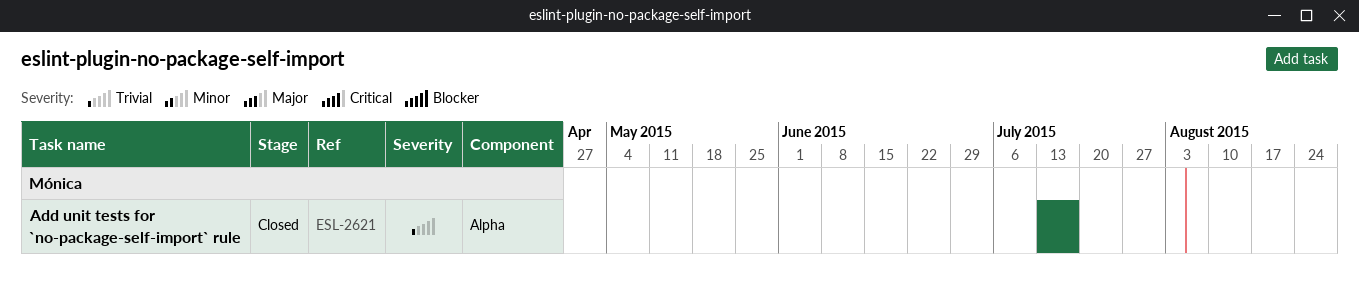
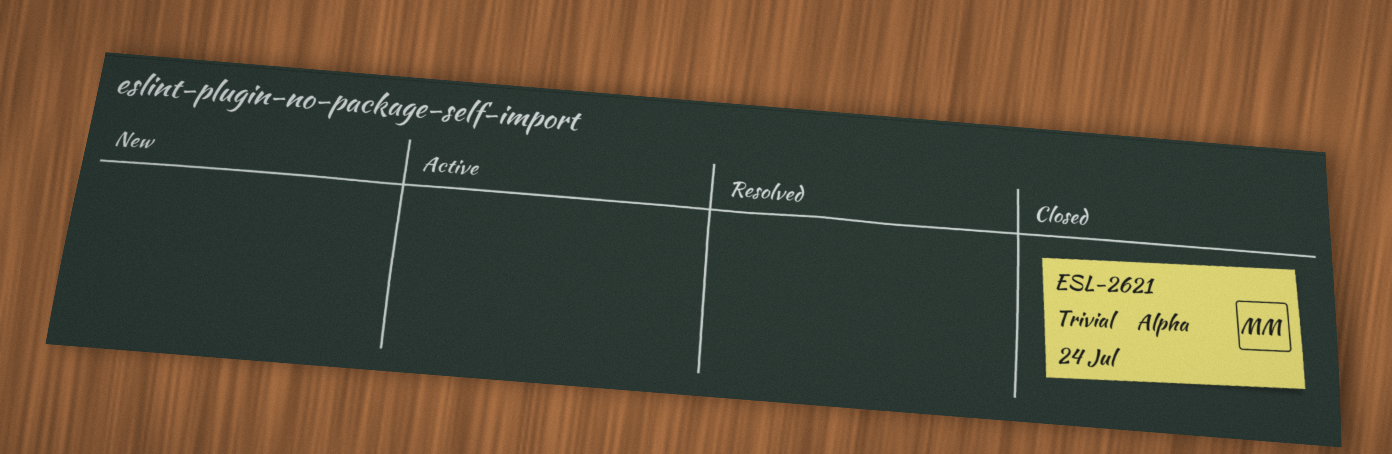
ESL-2621, due: Jul 17 -> Jul 24

